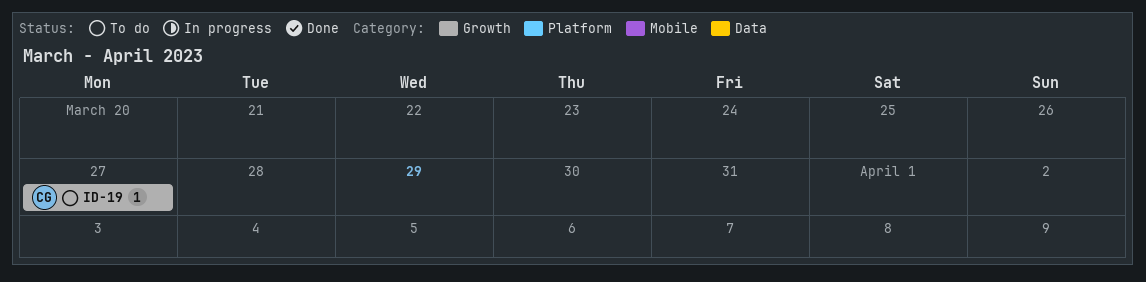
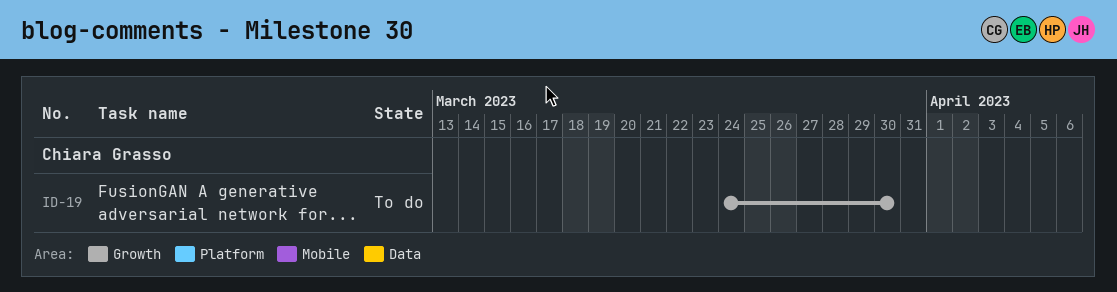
ID-19, start: Mar 27 -> Mar 24
ID-19, due: Mar 27 -> Mar 30

